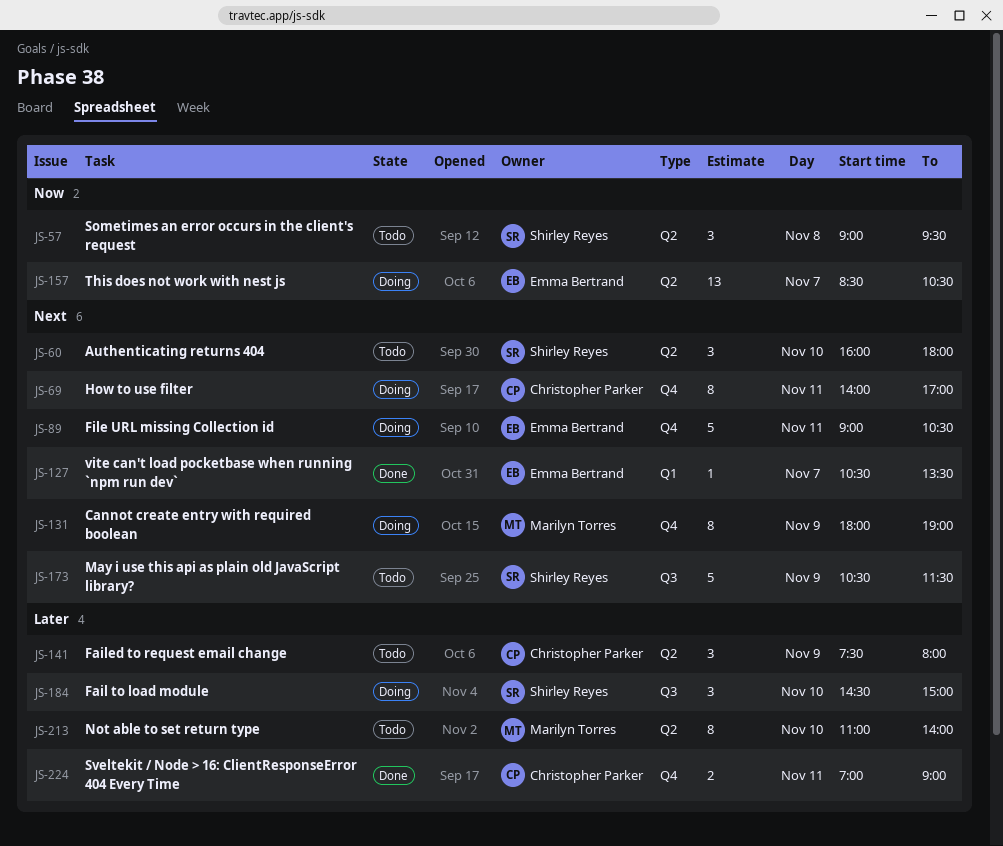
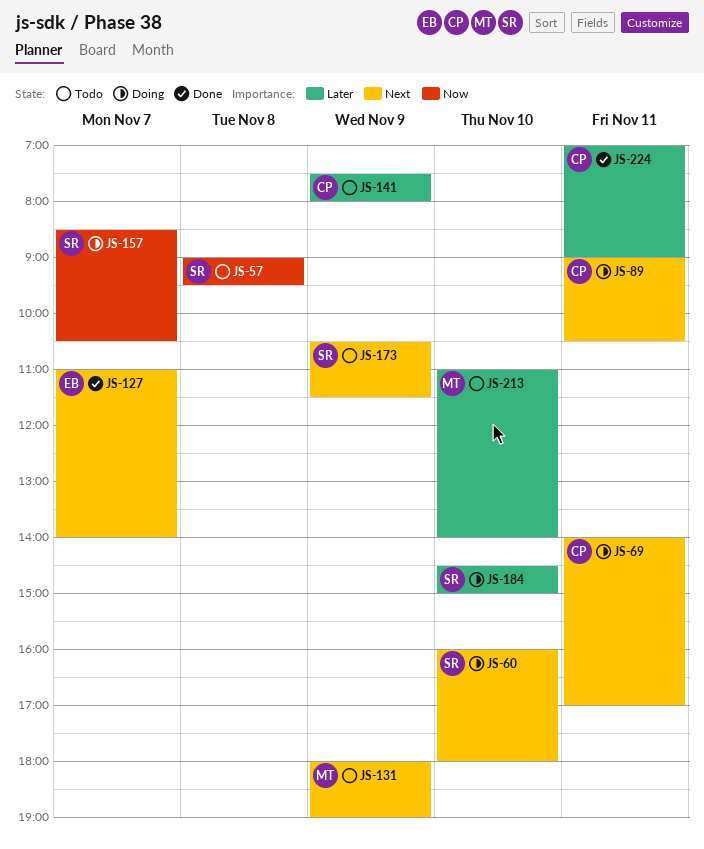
JS-60, status: Todo -> Doing
JS-89, owner: Emma Bertrand -> Christopher Parker
JS-127, begins: 10:30 -> 11:00
JS-127, ends: 13:30 -> 14:00
JS-131, status: Doing -> Todo
JS-157, owner: Emma Bertrand -> Shirley Reyes

